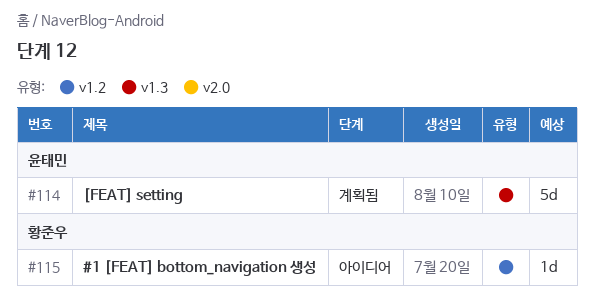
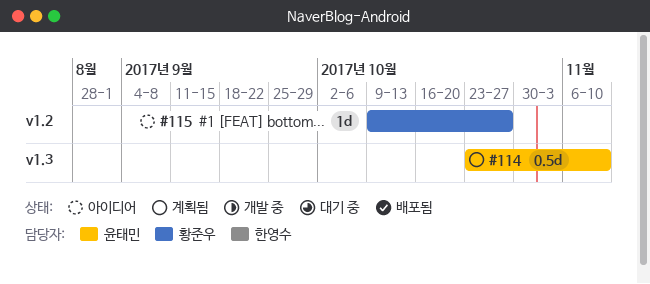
#114, estimate: 5d -> 0.5d

